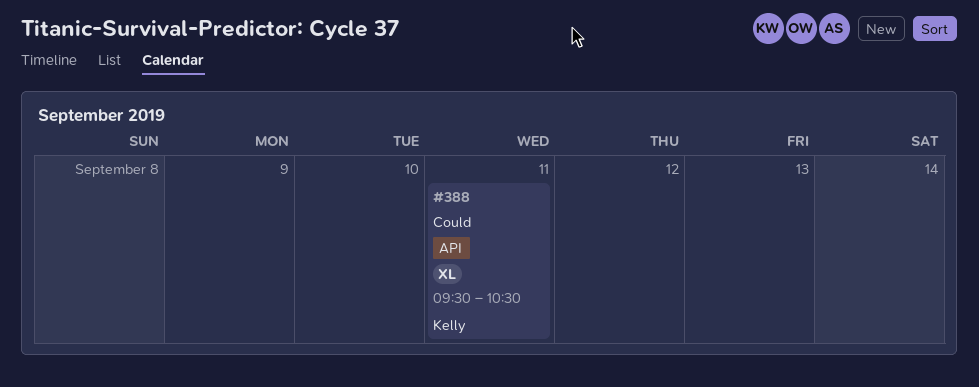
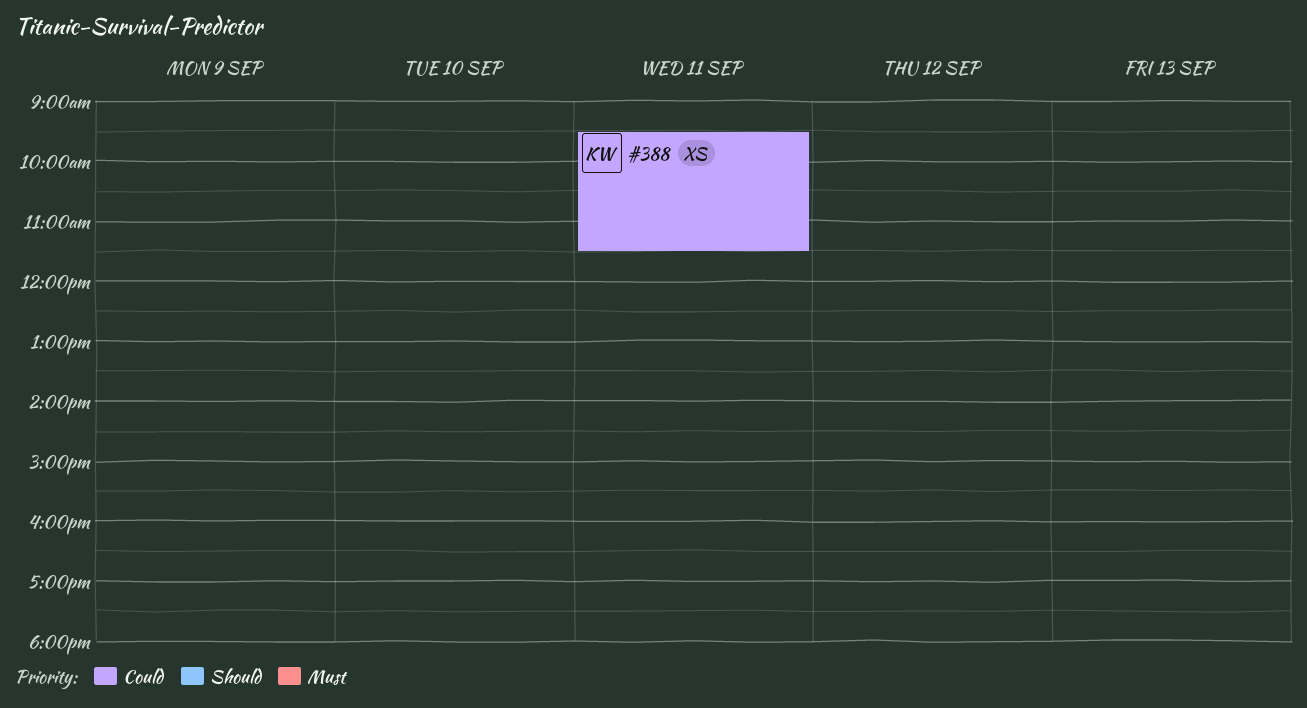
#388, estimate: XL -> XS
#388, ends: 10:30 -> 11:30

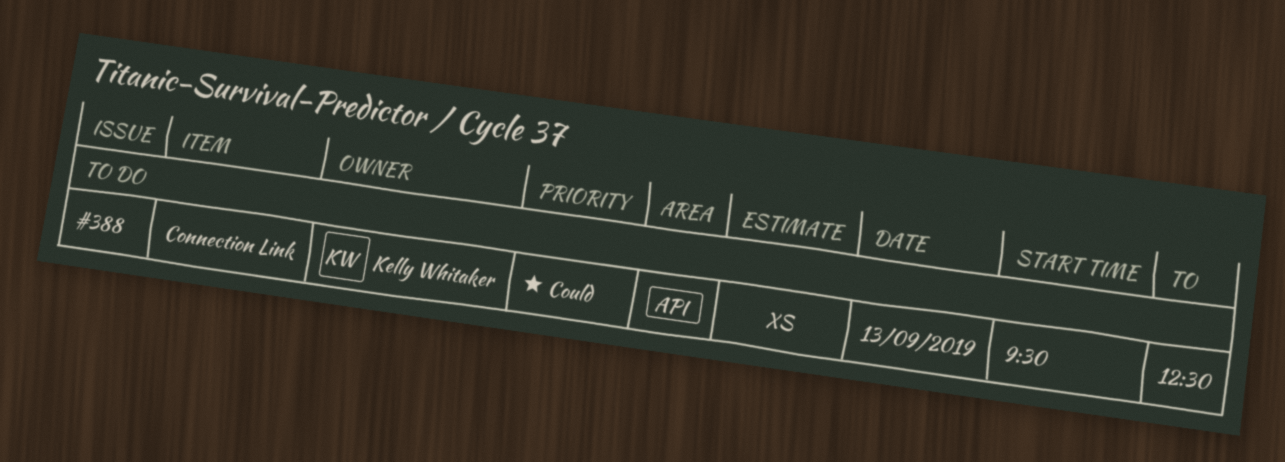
#388, day: Sep 11 -> Sep 13
#388, ends: 11:30 -> 12:30

